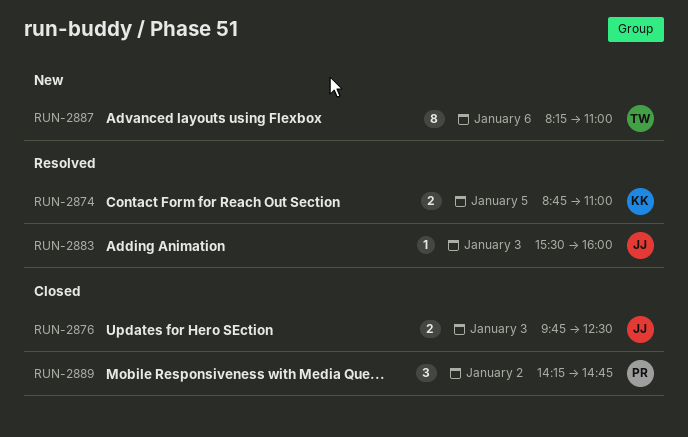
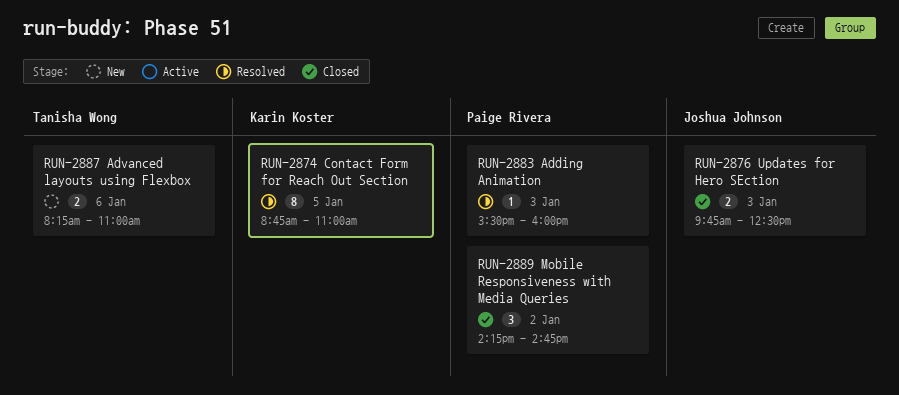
RUN-2874, estimate: 2 -> 8
RUN-2883, owner: Joshua Johnson -> Paige Rivera
RUN-2887, estimate: 8 -> 2

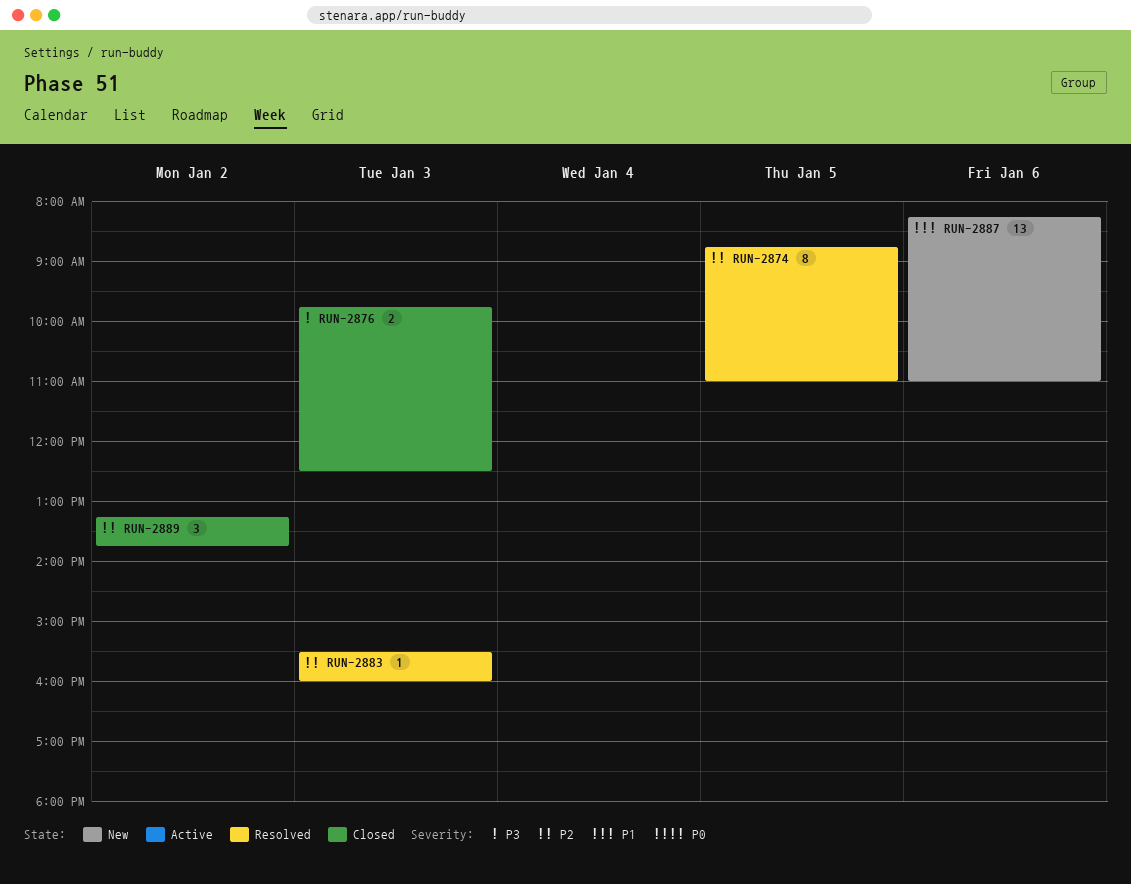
RUN-2887, estimate: 2 -> 13
RUN-2889, begins: 14:15 -> 13:15
RUN-2889, ends: 14:45 -> 13:45

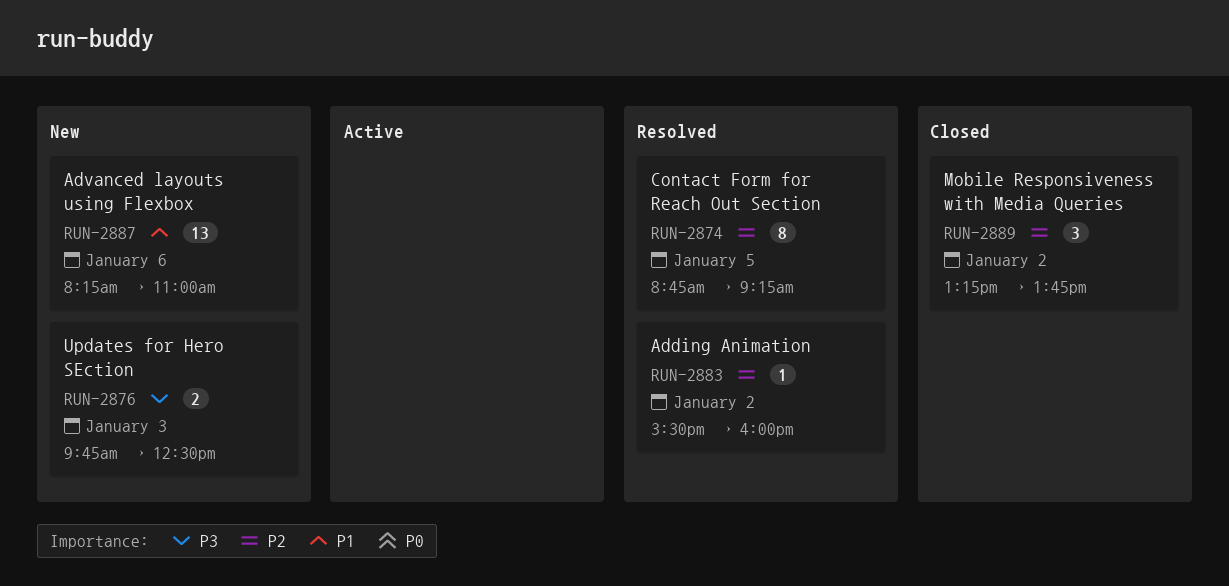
RUN-2874, ends: 11:00 -> 09:15
RUN-2876, status: Closed -> New
RUN-2883, day: Jan 3 -> Jan 2

